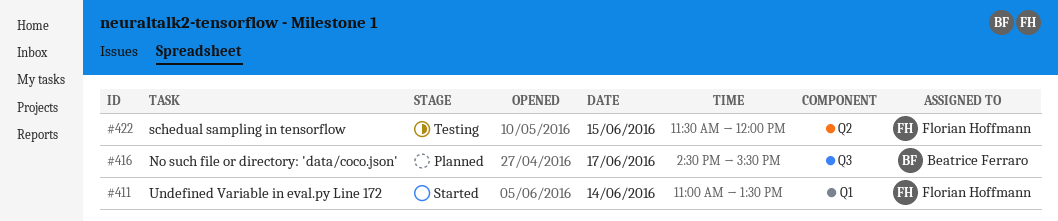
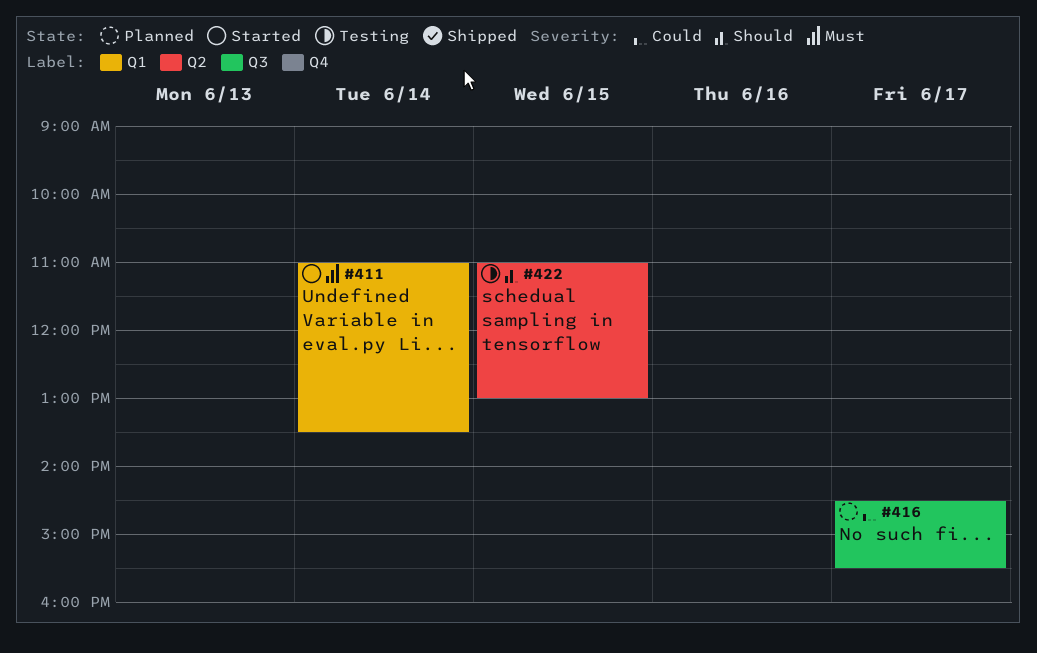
#422, begins: 11:30 -> 11:00
#422, ends: 12:00 -> 13:00

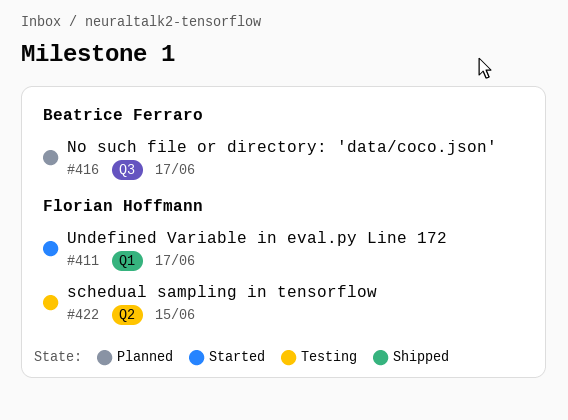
#411, day: Jun 14 -> Jun 17

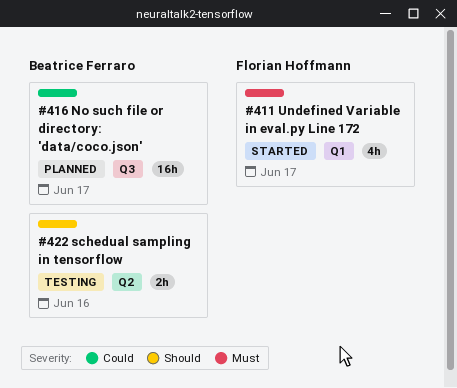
#422, owner: Florian Hoffmann -> Beatrice Ferraro
#422, day: Jun 15 -> Jun 16

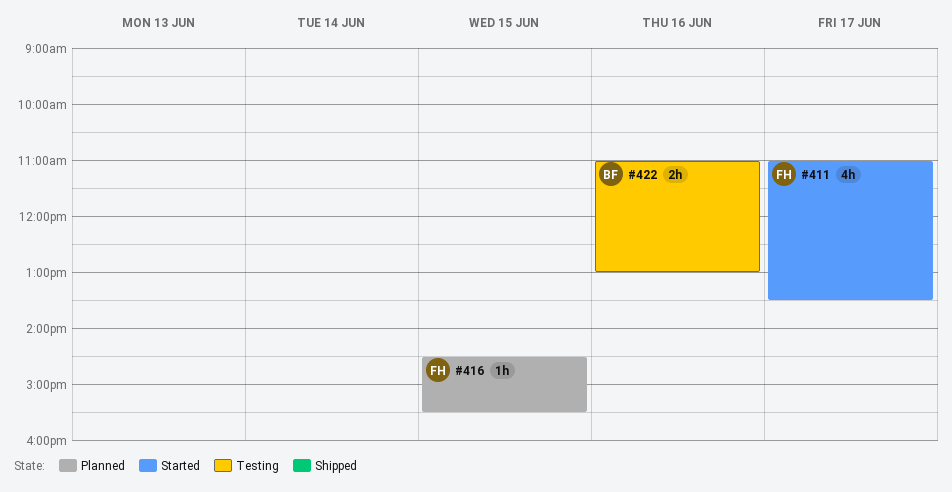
#416, owner: Beatrice Ferraro -> Florian Hoffmann
#416, estimate: 16h -> 1h
#416, day: Jun 17 -> Jun 15

